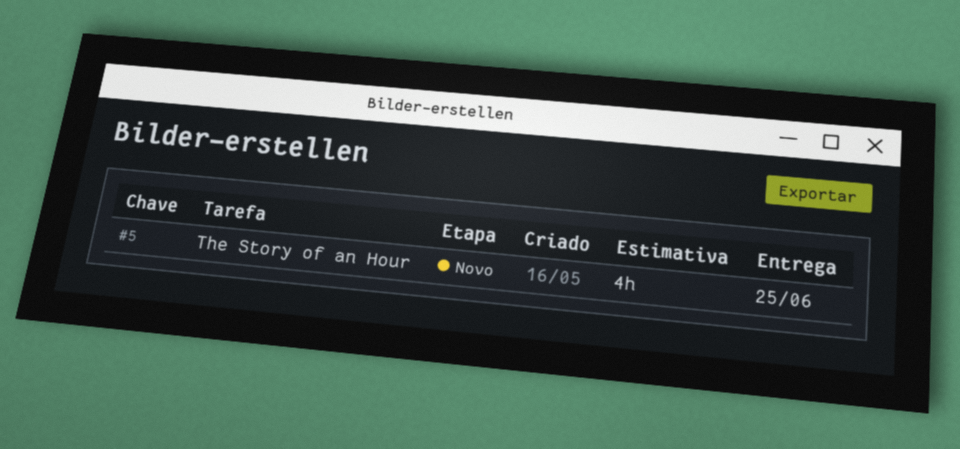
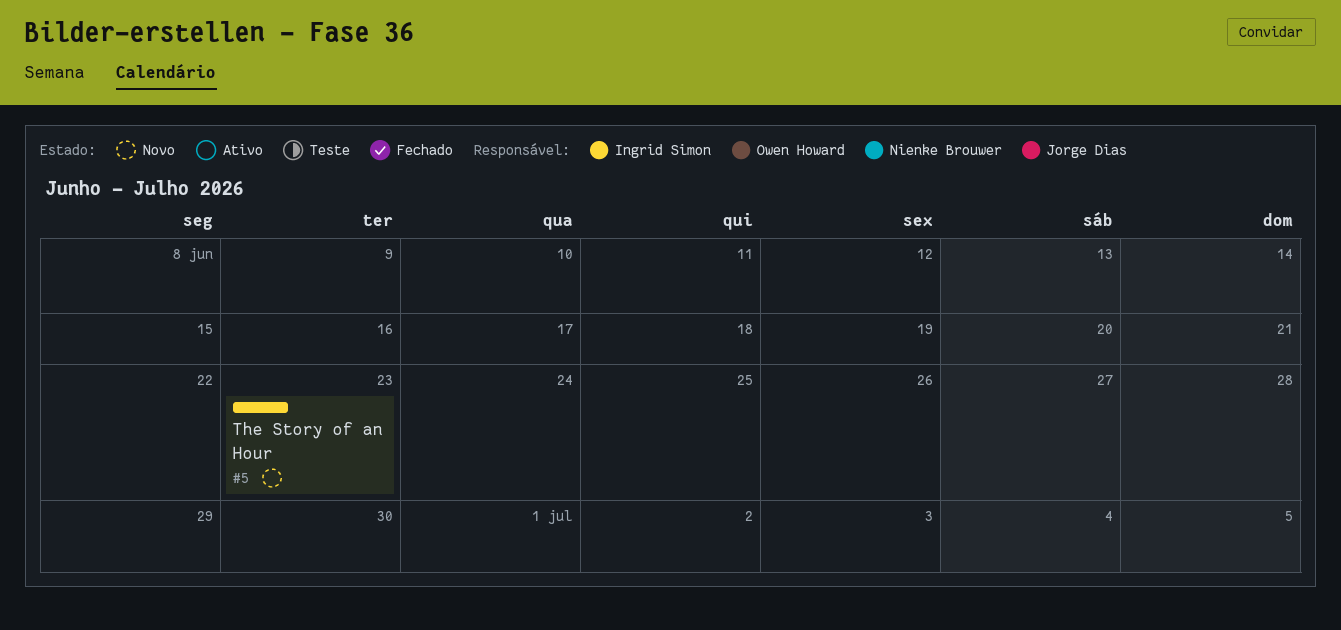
#5, due: Jun 25 -> Jun 23

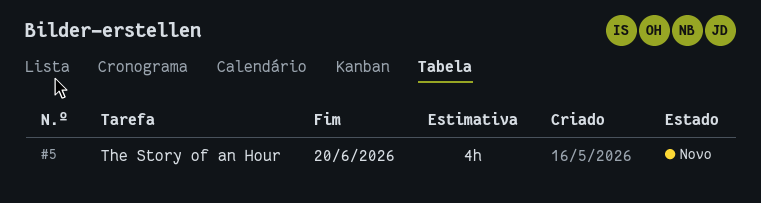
#5, due: Jun 23 -> Jun 20

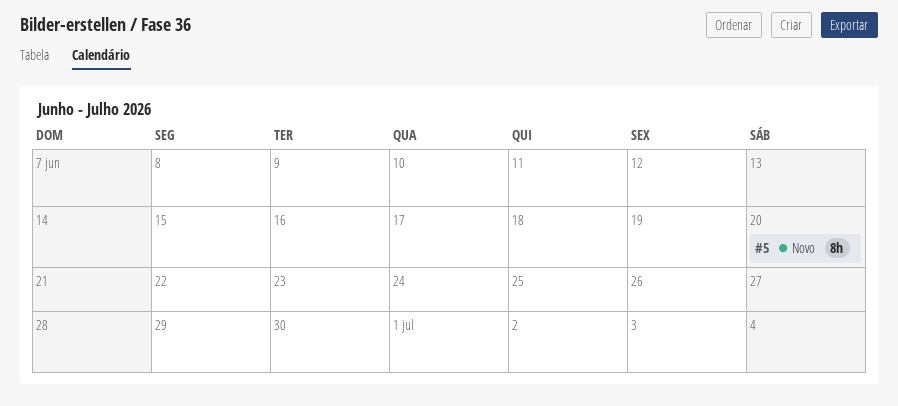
#5, estimate: 4h -> 8h

